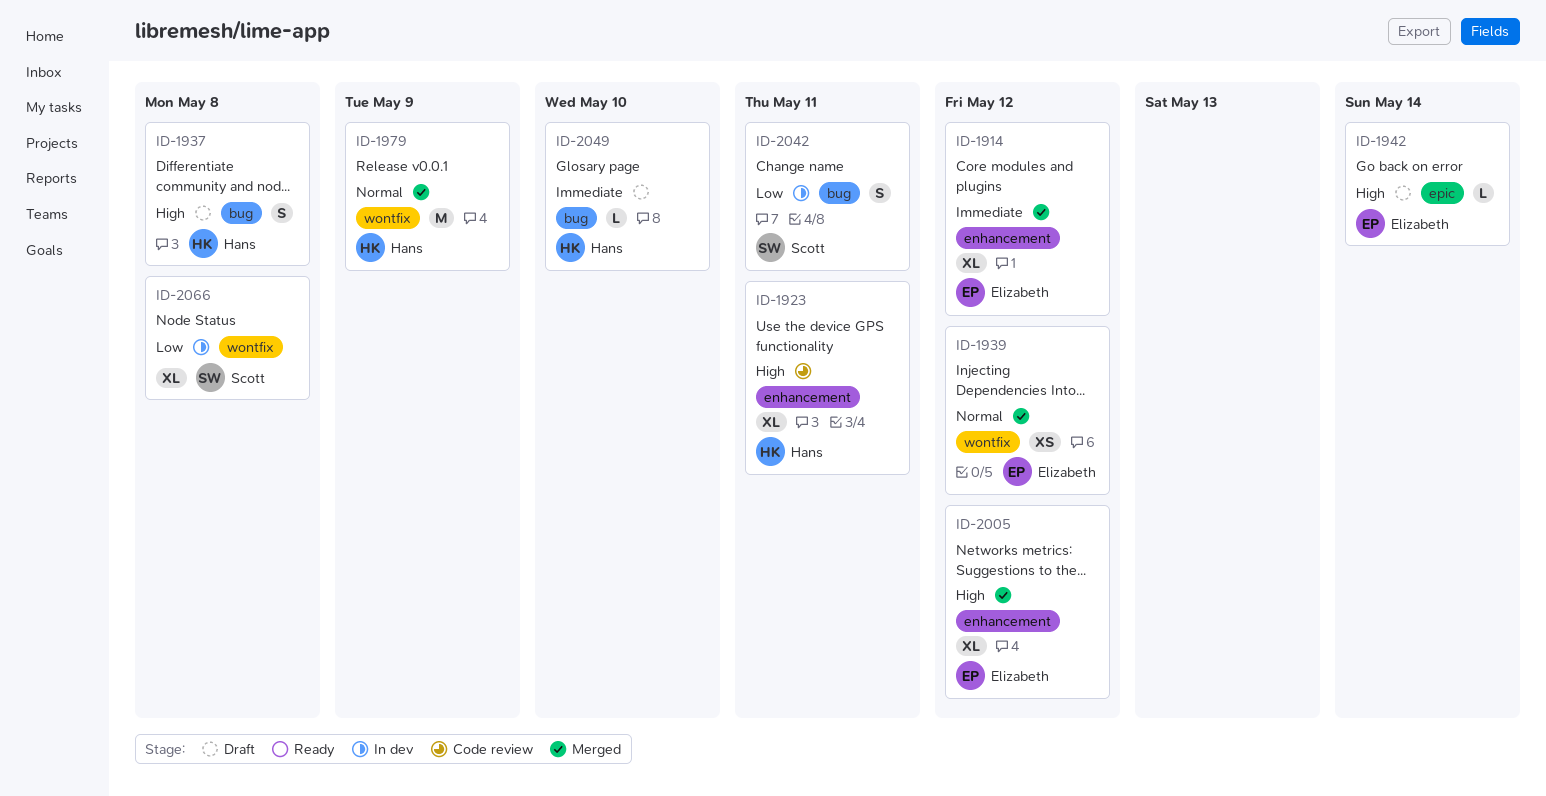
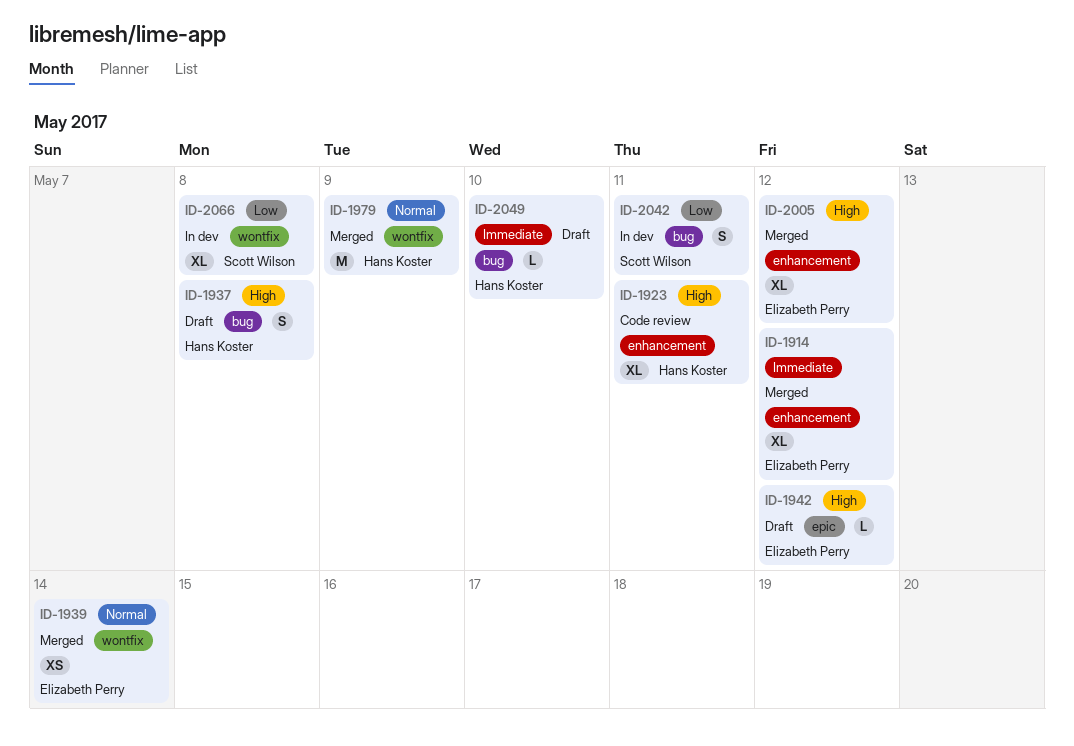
ID-1939, due: May 12 -> May 14
ID-1942, due: May 14 -> May 12

